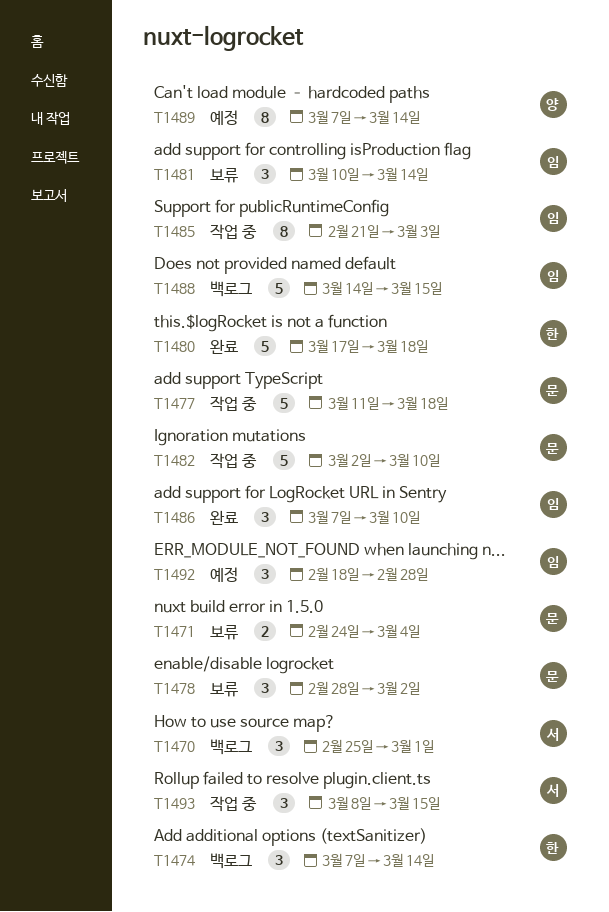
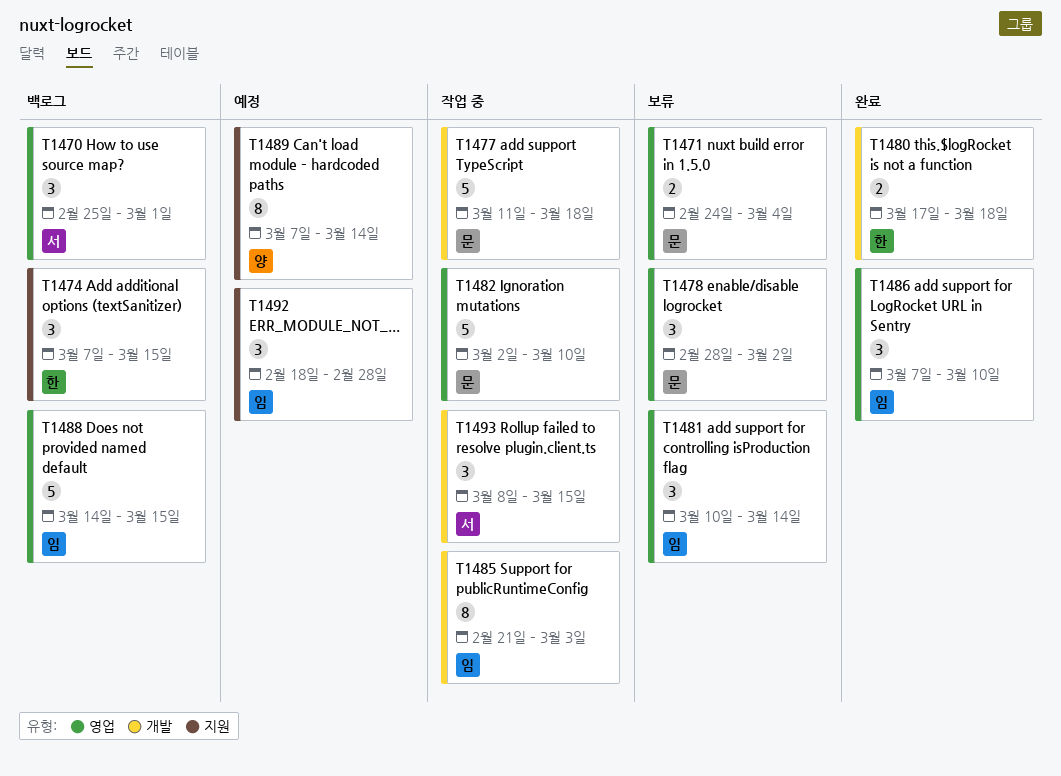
T1474, due: Mar 14 -> Mar 15
T1480, estimate: 5 -> 2

